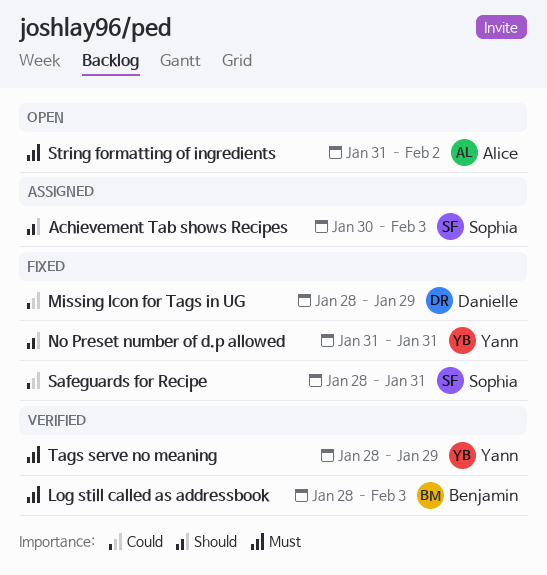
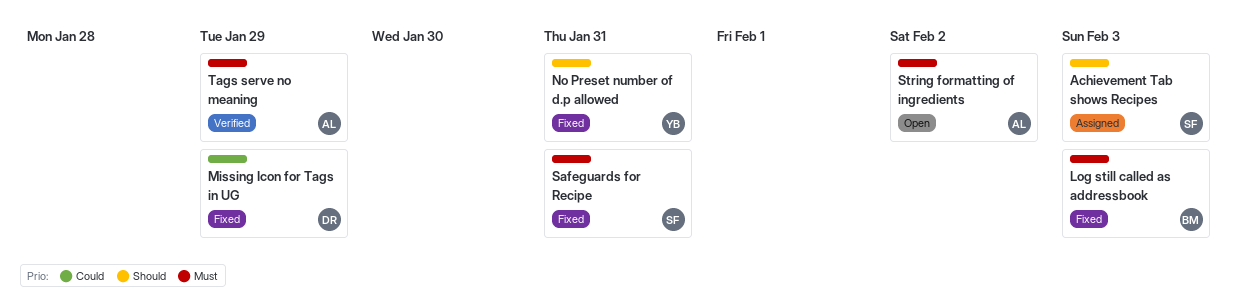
Log still called as addressbook, status: Verified -> Fixed
Safeguards for Recipe, priority: Could -> Must
Tags serve no meaning, owner: Yann -> Alice

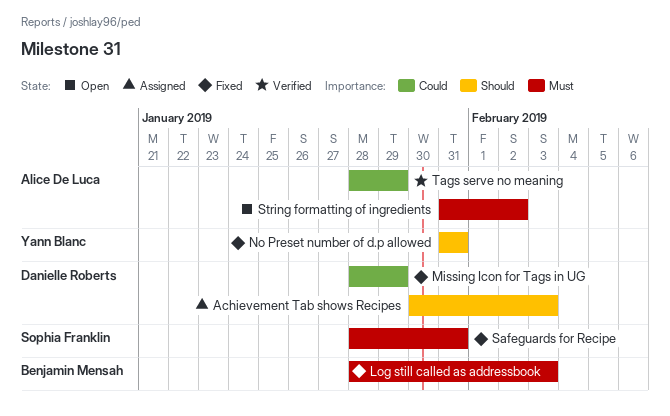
Achievement Tab shows Recipes, owner: Sophia Franklin -> Danielle Roberts
Tags serve no meaning, priority: Must -> Could

